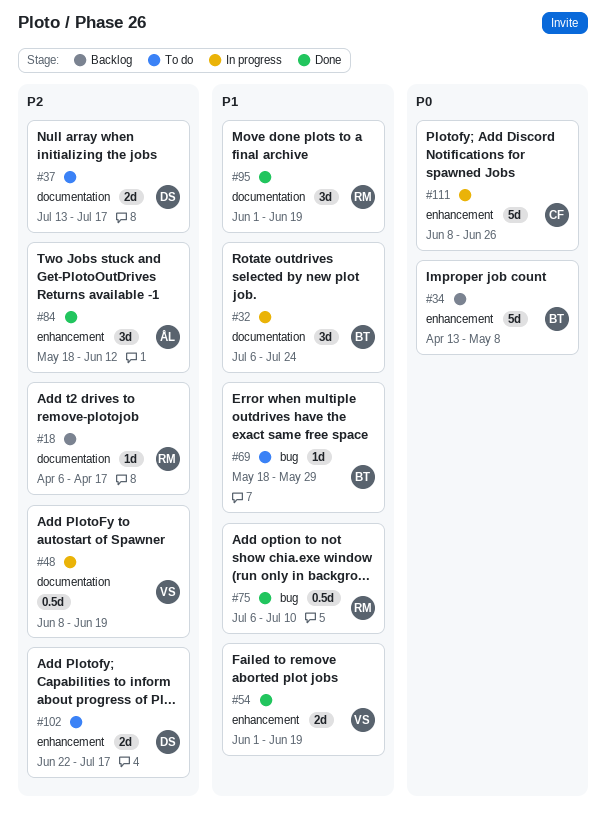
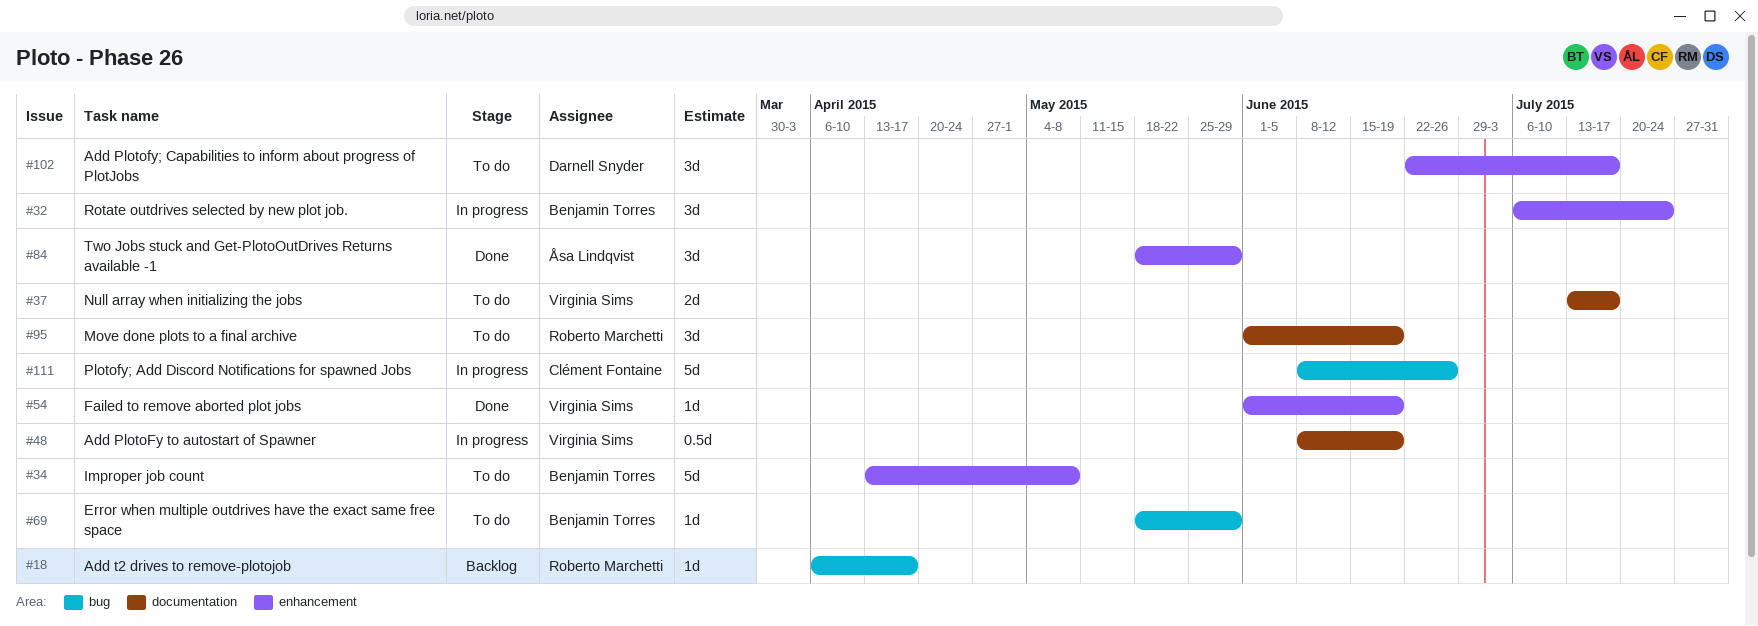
#18, label: documentation -> bug
#32, label: documentation -> enhancement
#34, status: Backlog -> To do
#37, owner: Darnell Snyder -> Virginia Sims
#54, estimate: 2d -> 1d
#75: present -> none
#84, due: Jun 12 -> May 29
#95, status: Done -> To do
#102, estimate: 2d -> 3d
#111, label: enhancement -> bug

